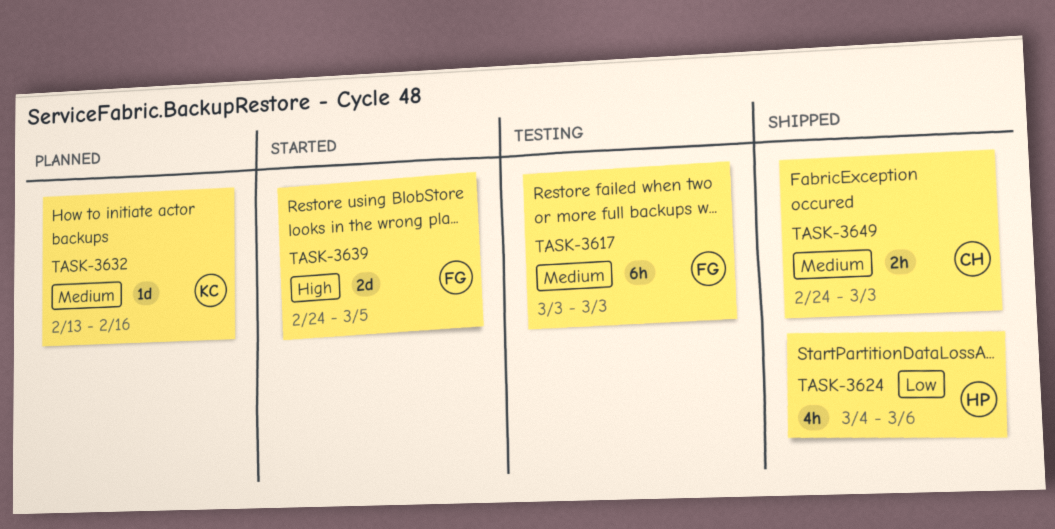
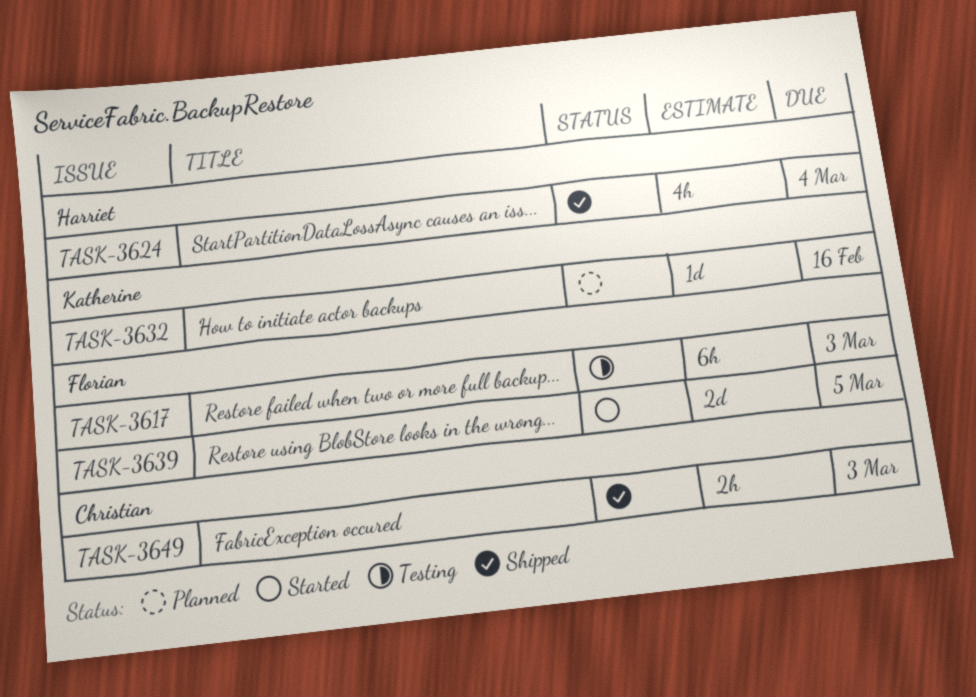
TASK-3624, due: Mar 6 -> Mar 4

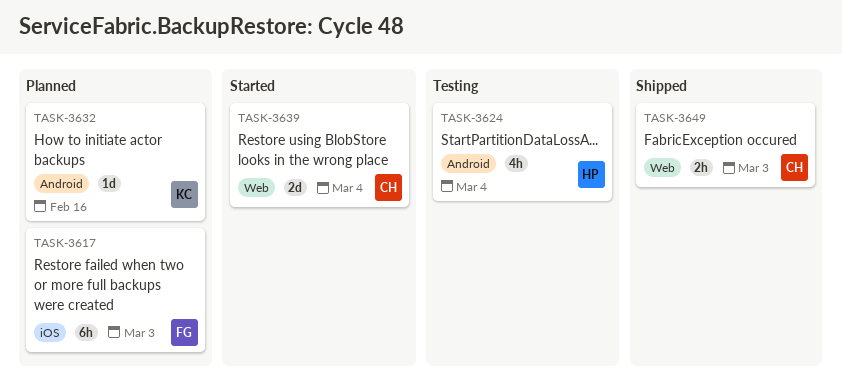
TASK-3617, status: Testing -> Planned
TASK-3624, status: Shipped -> Testing
TASK-3639, owner: Florian -> Christian
TASK-3639, due: Mar 5 -> Mar 4

